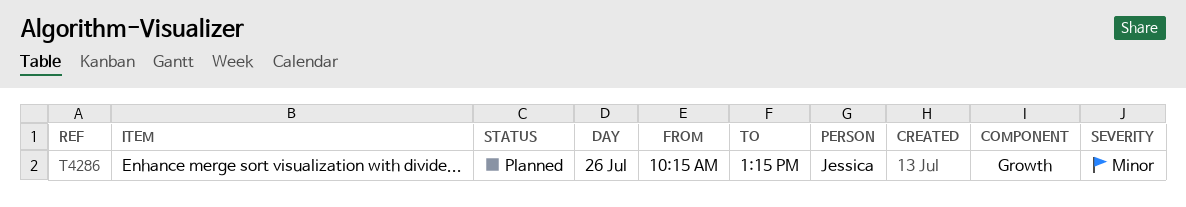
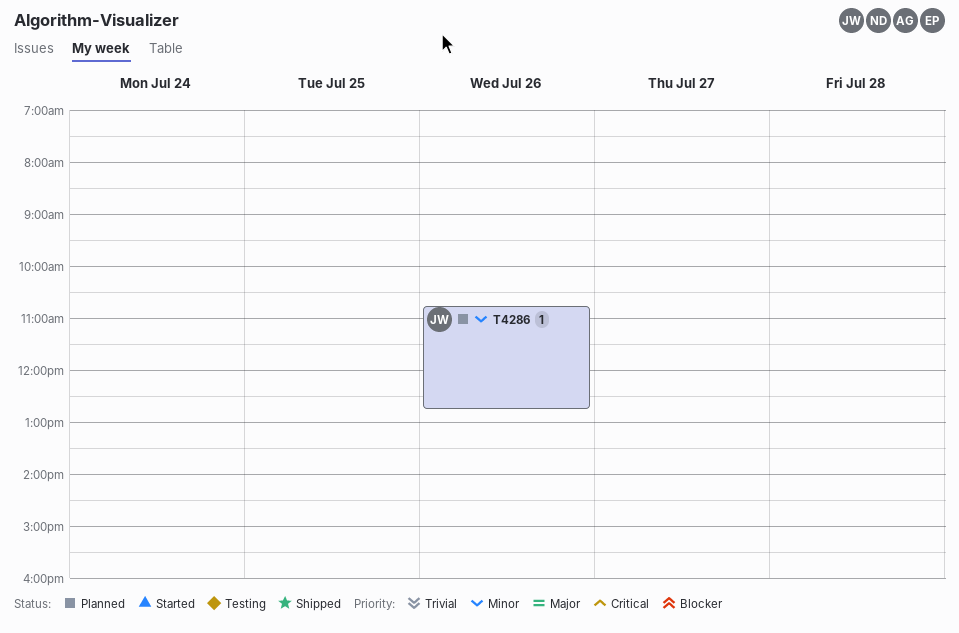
T4286, begins: 10:15 -> 10:45
T4286, ends: 13:15 -> 12:45

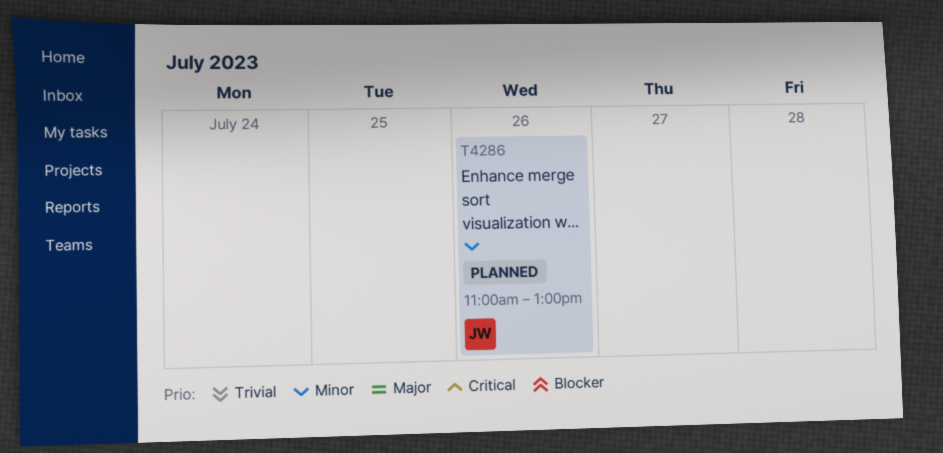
T4286, begins: 10:45 -> 11:00
T4286, ends: 12:45 -> 13:00

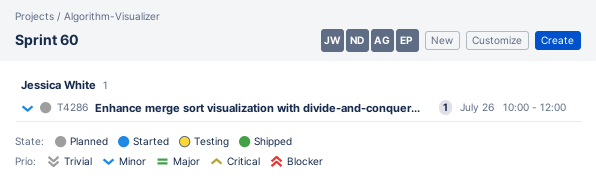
T4286, begins: 11:00 -> 10:00
T4286, ends: 13:00 -> 12:00

